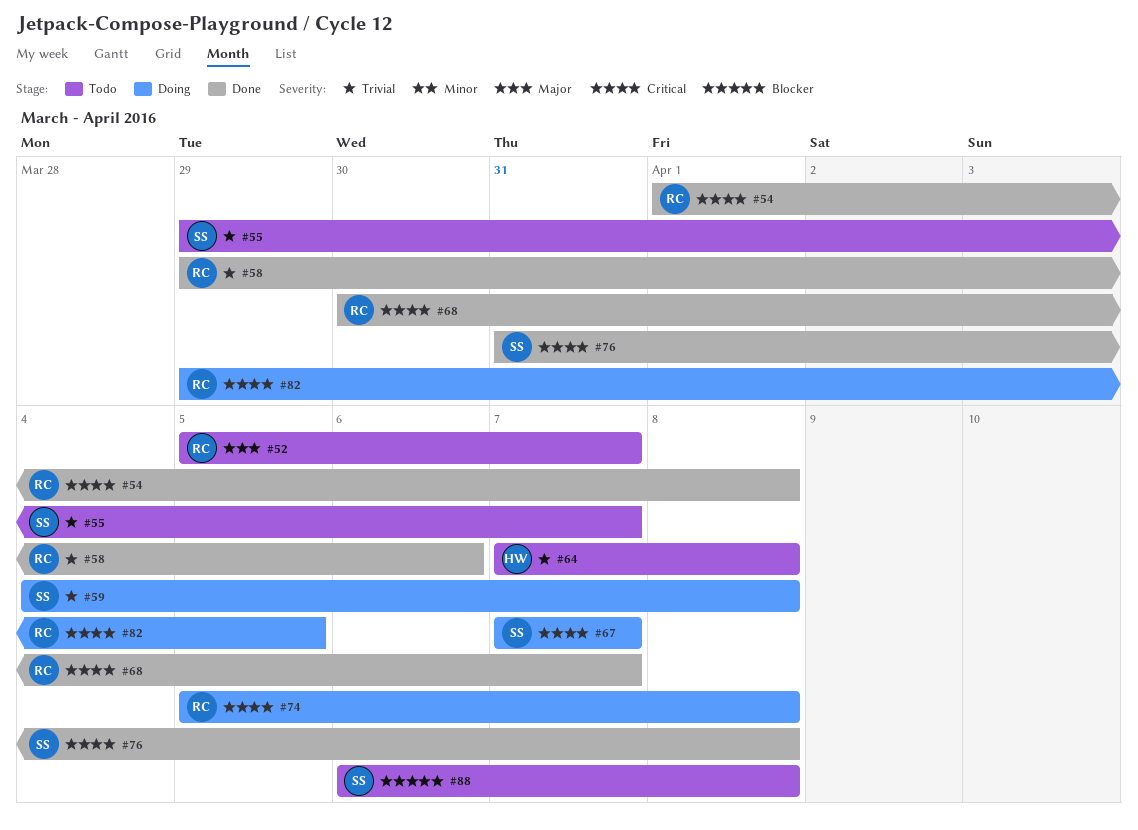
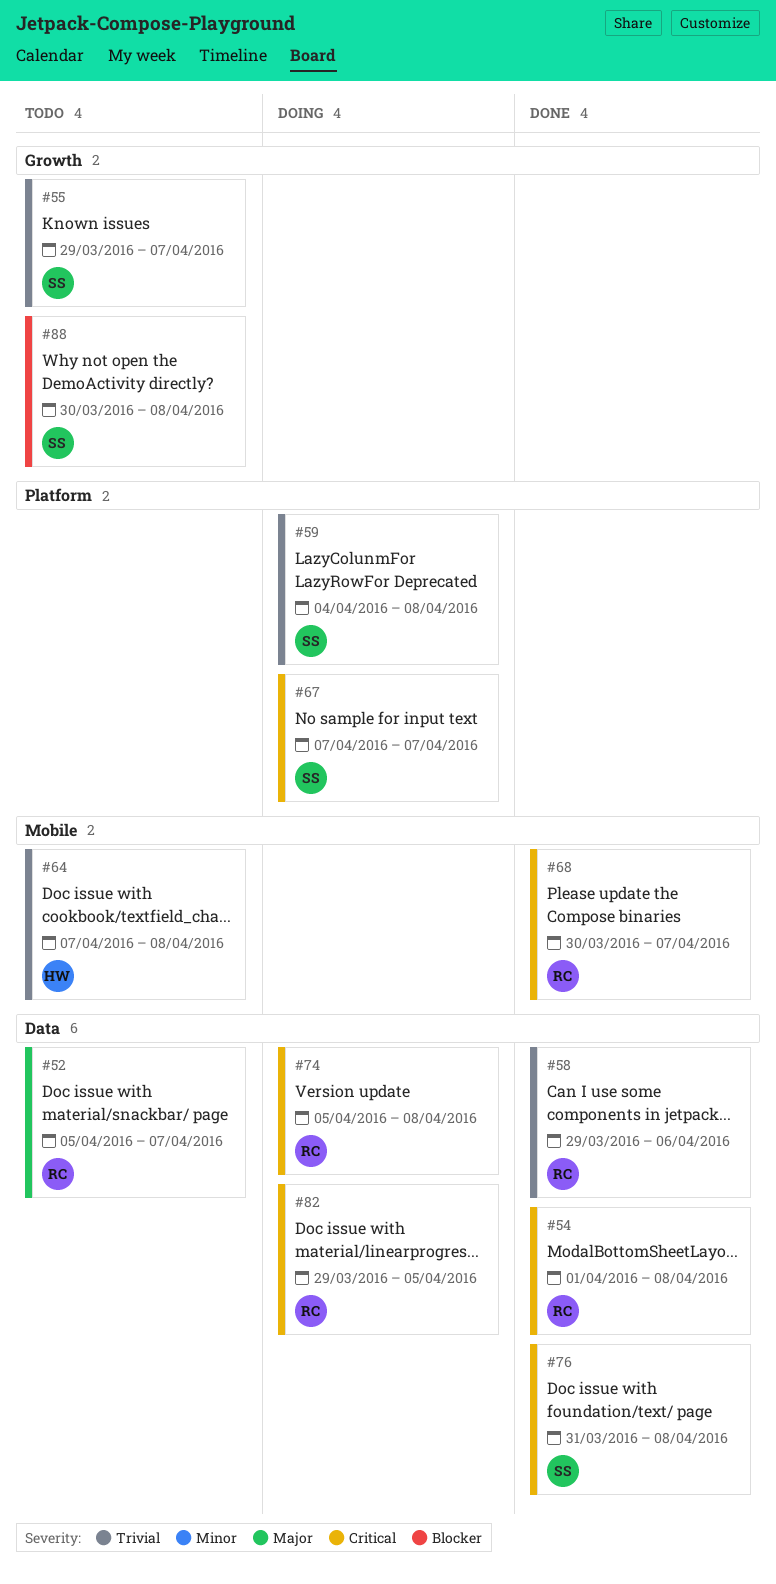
#88, start: Apr 6 -> Mar 30

